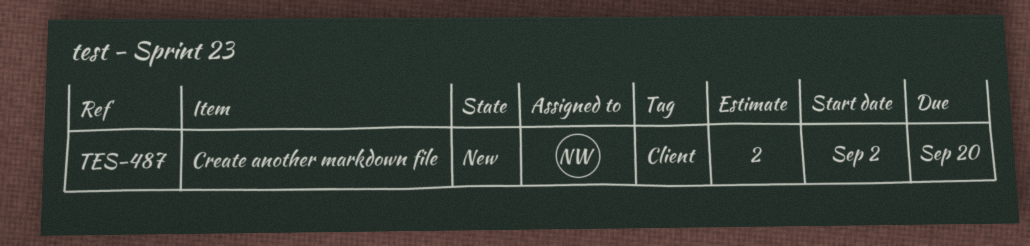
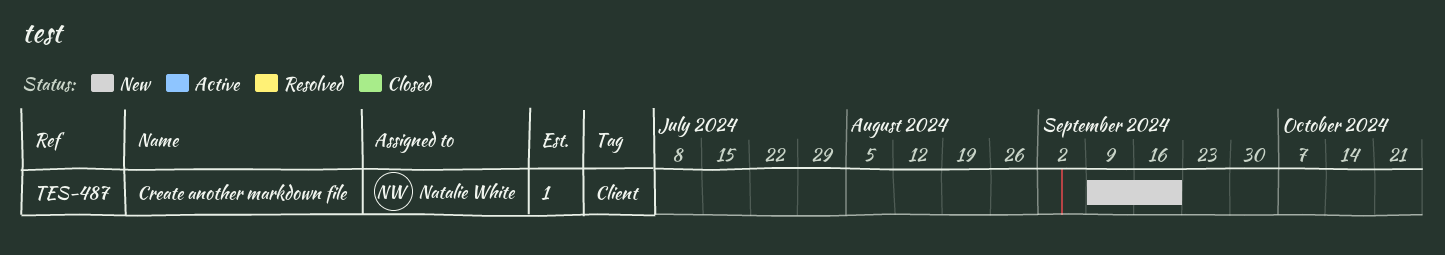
TES-487, estimate: 2 -> 1
TES-487, start: Sep 2 -> Sep 9

